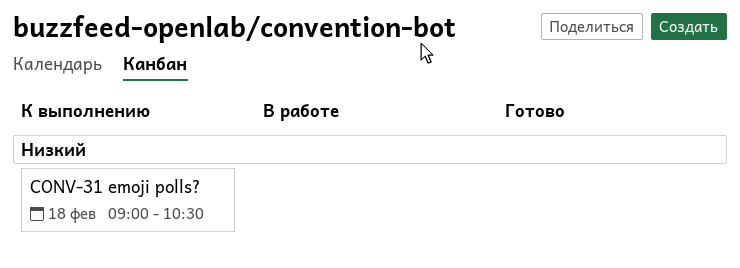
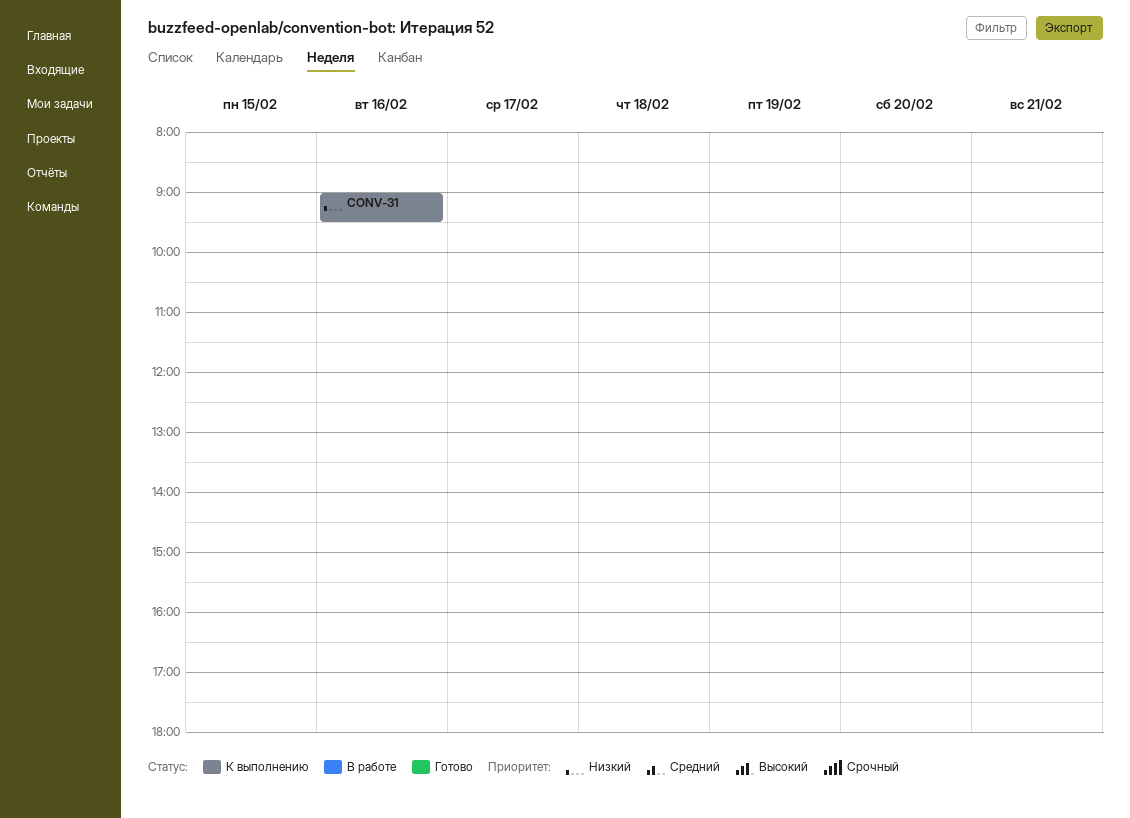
CONV-31, day: Feb 18 -> Feb 16
CONV-31, ends: 10:30 -> 09:30

